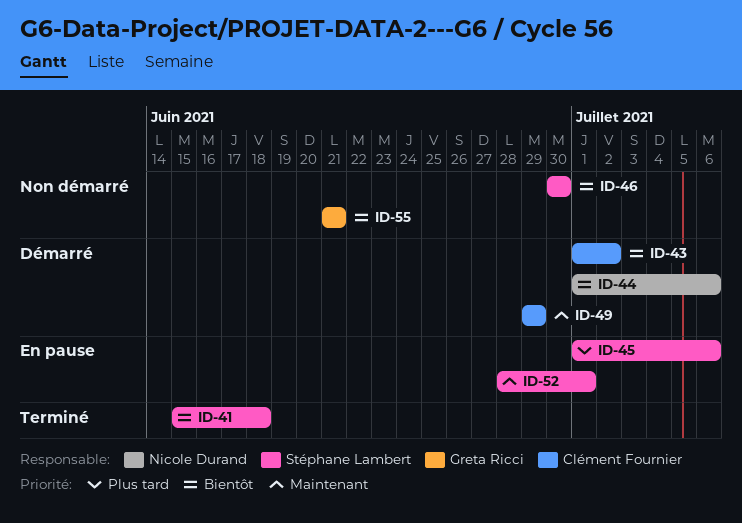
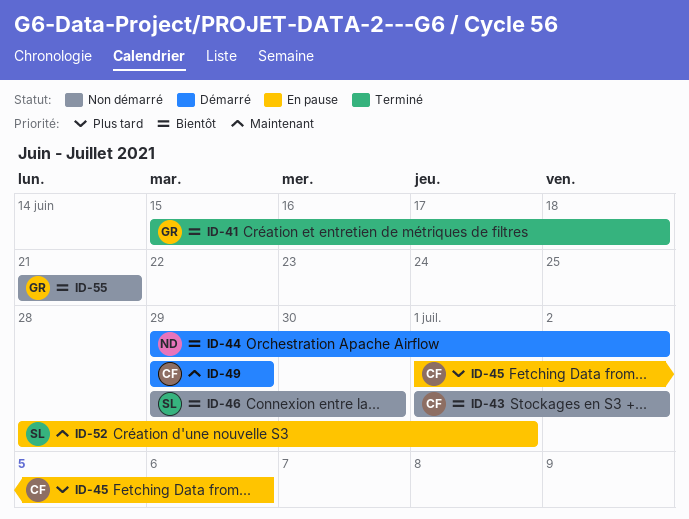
ID-41, owner: Stéphane Lambert -> Greta Ricci
ID-43, status: Démarré -> Non démarré
ID-44, start: Jul 1 -> Jun 29
ID-44, due: Jul 6 -> Jul 2
ID-45, owner: Stéphane Lambert -> Clément Fournier
ID-46, start: Jun 30 -> Jun 29

